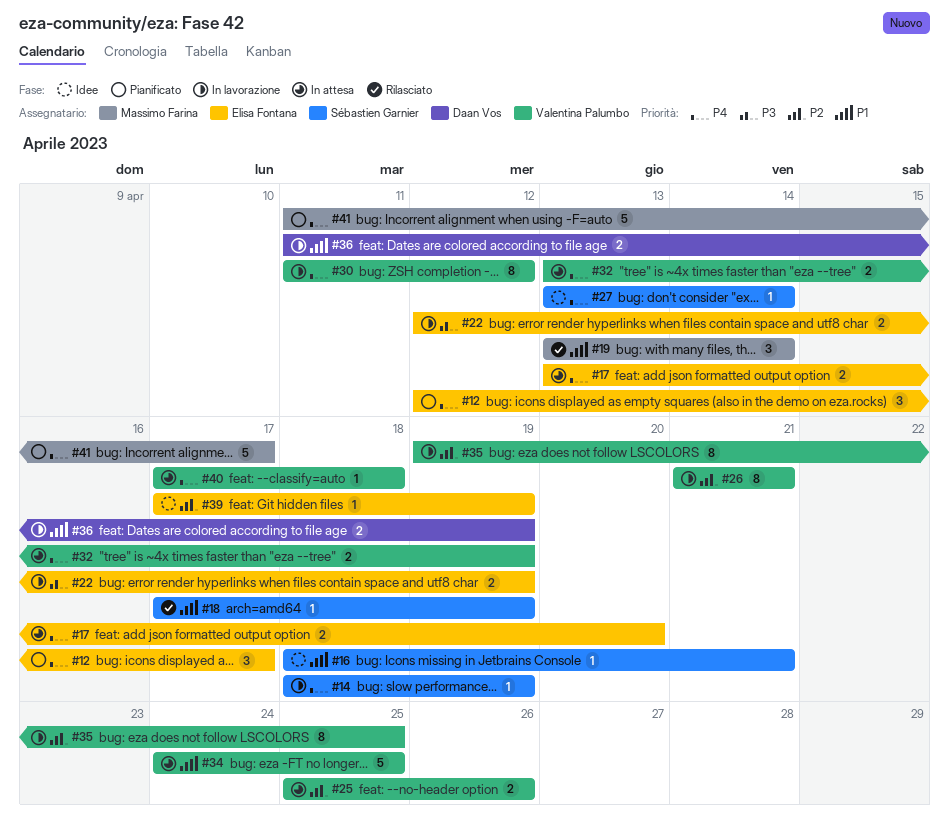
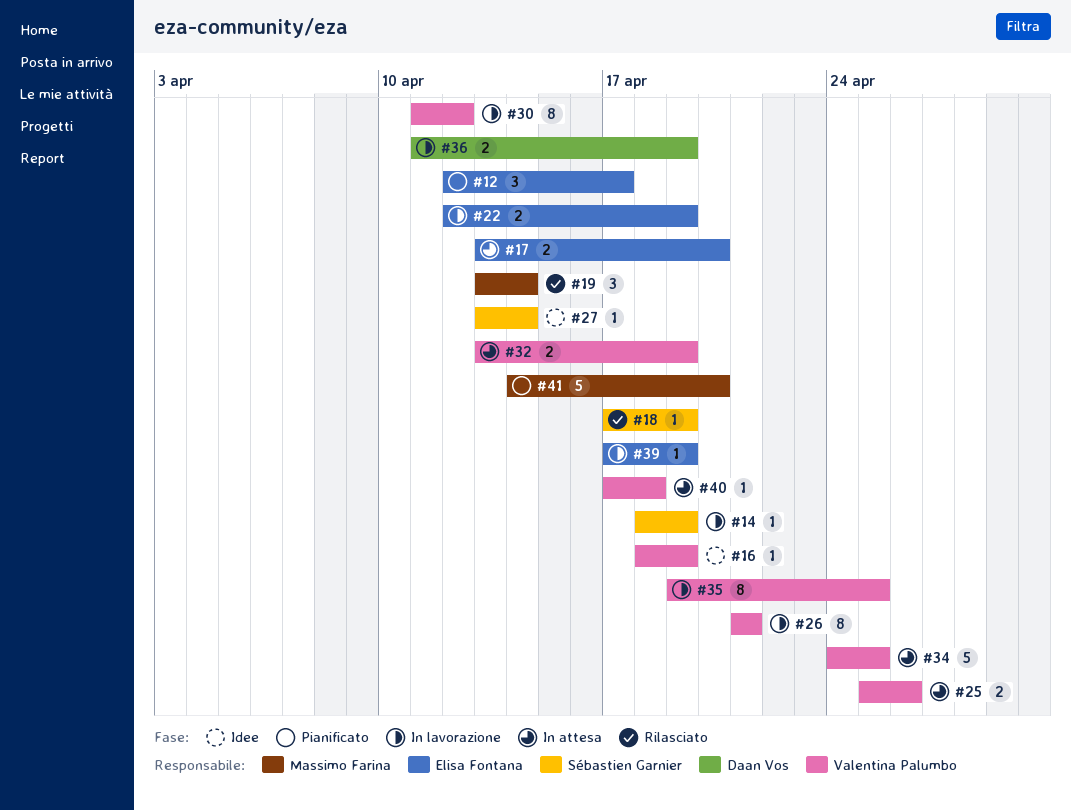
#16, owner: Sébastien Garnier -> Valentina Palumbo
#16, due: Apr 21 -> Apr 19
#39, status: Idee -> In lavorazione
#41, start: Apr 11 -> Apr 14
#41, due: Apr 17 -> Apr 20

